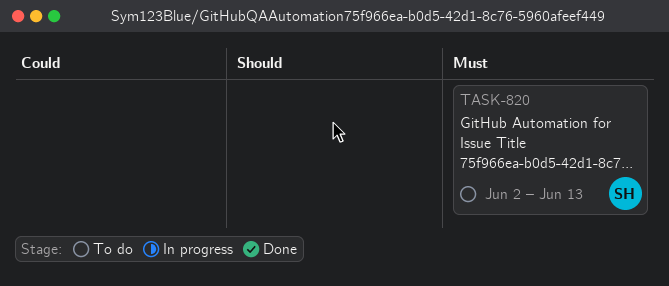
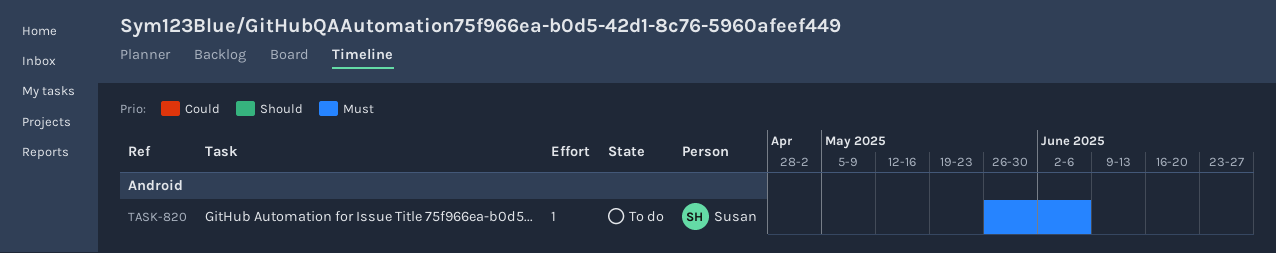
TASK-820, start: Jun 2 -> May 26
TASK-820, due: Jun 13 -> Jun 6

